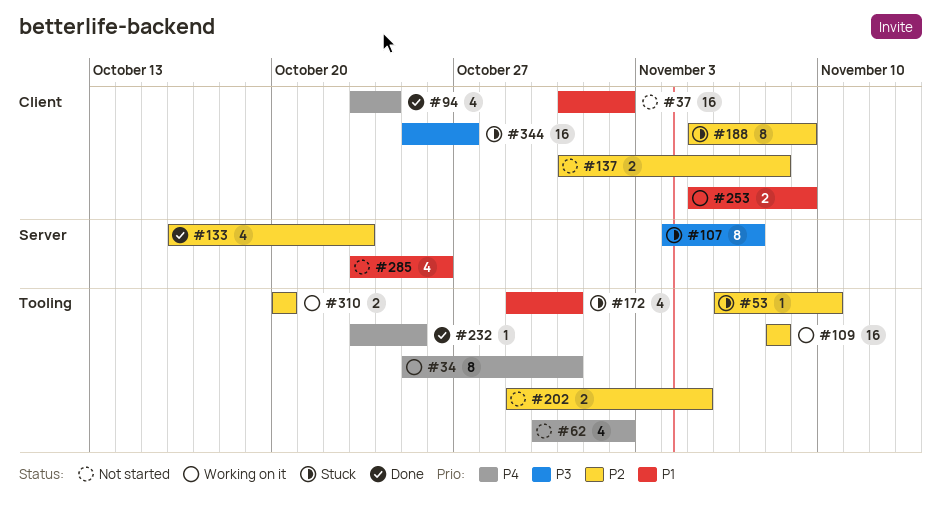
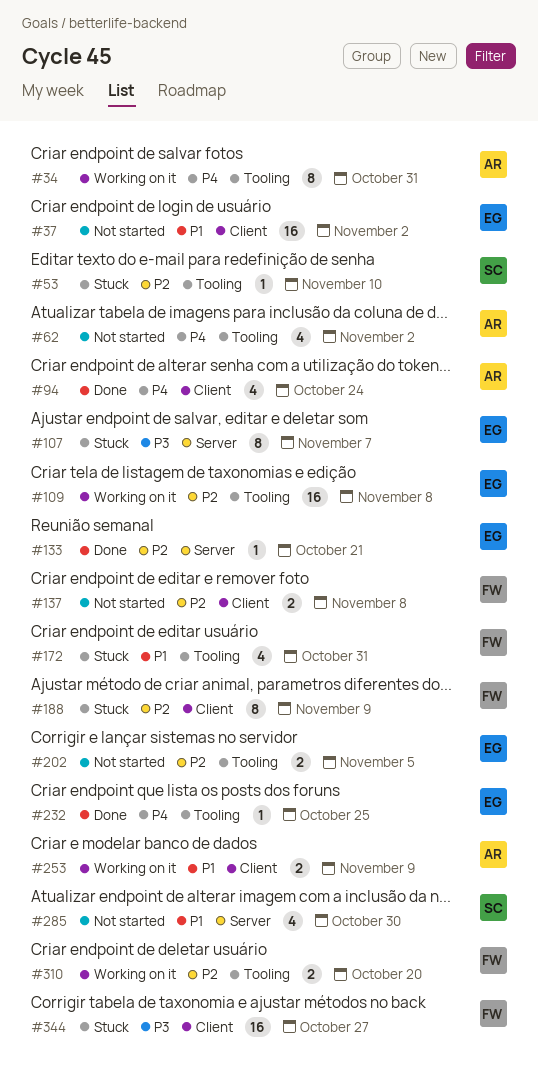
#133, estimate: 4 -> 1
#133, due: Oct 23 -> Oct 21
#285, due: Oct 26 -> Oct 30

